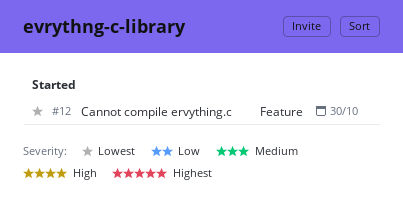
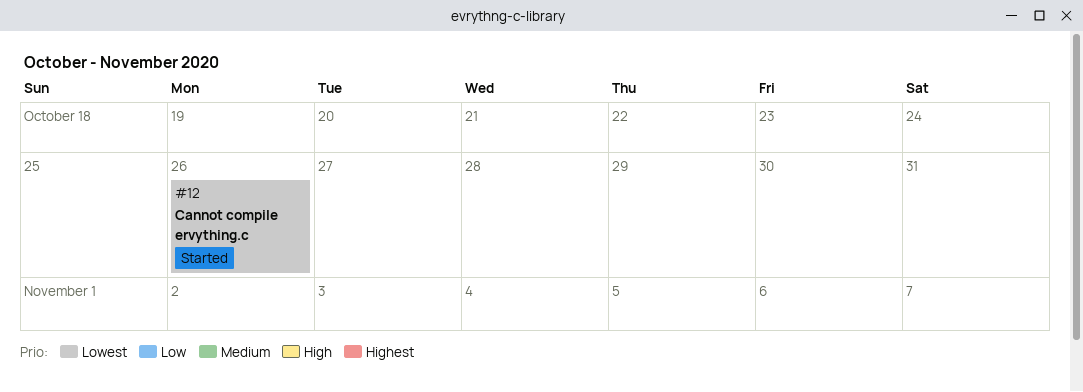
#12, due: Oct 30 -> Oct 26

